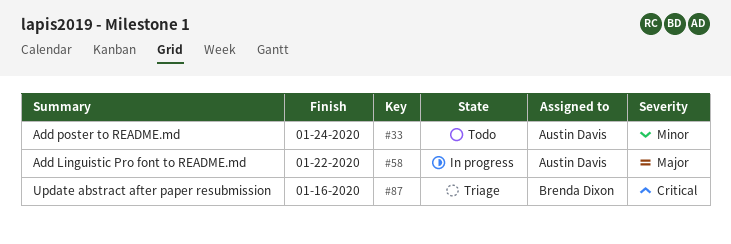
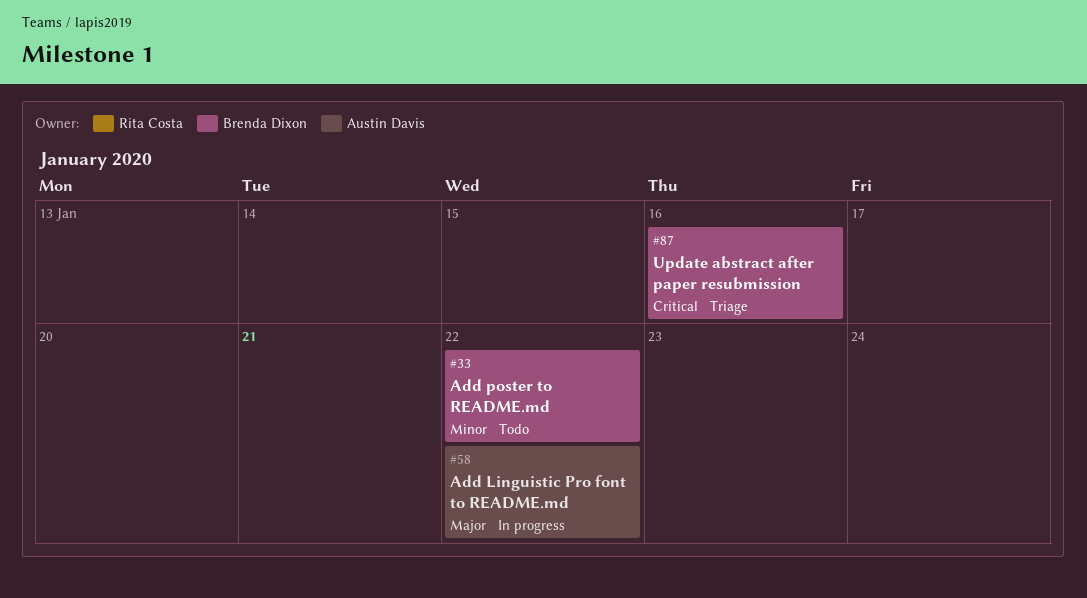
#33, owner: Austin Davis -> Brenda Dixon
#33, due: Jan 24 -> Jan 22

